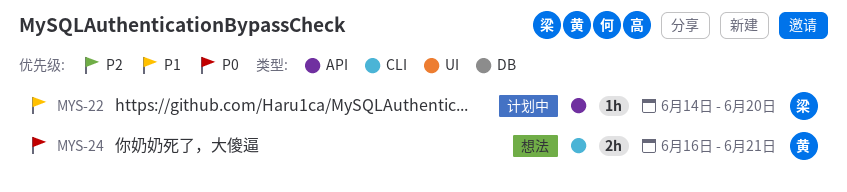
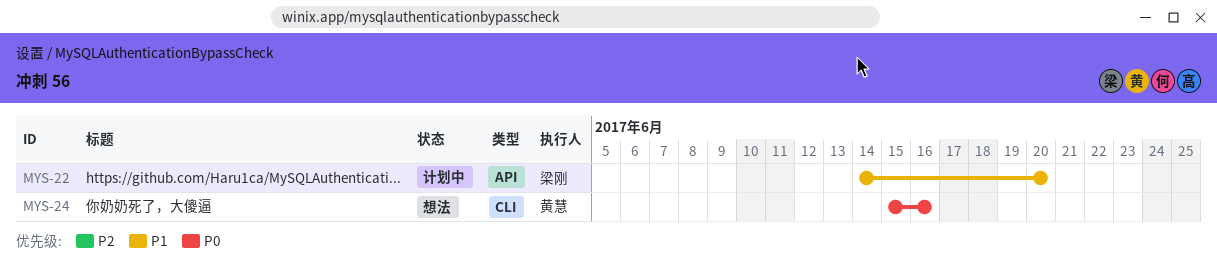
MYS-24, start: Jun 16 -> Jun 15
MYS-24, due: Jun 21 -> Jun 16

